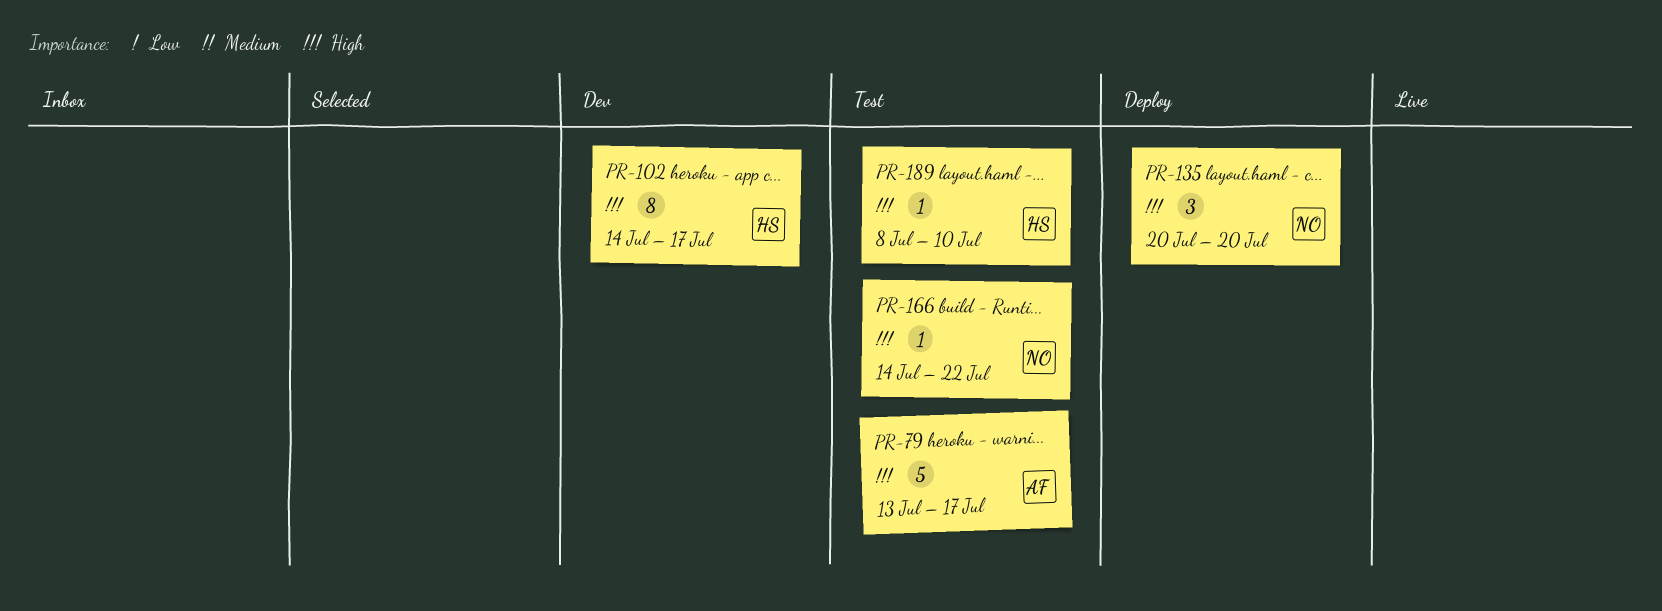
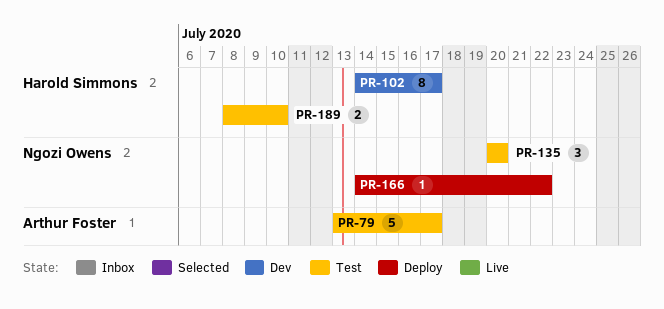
PR-135, status: Deploy -> Test
PR-166, status: Test -> Deploy
PR-189, estimate: 1 -> 2

